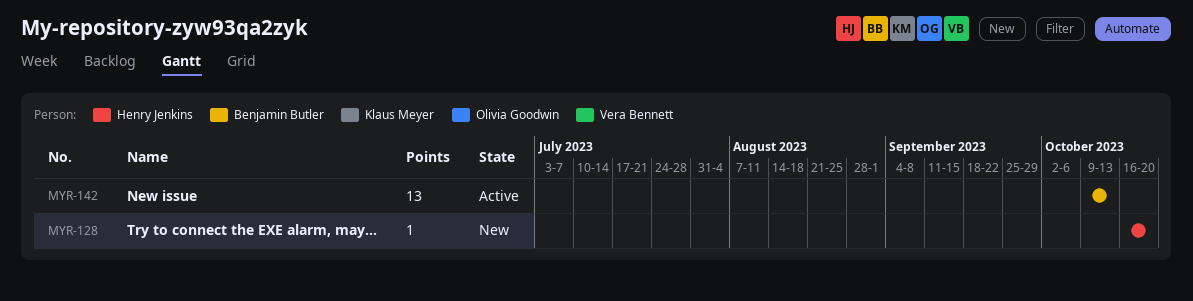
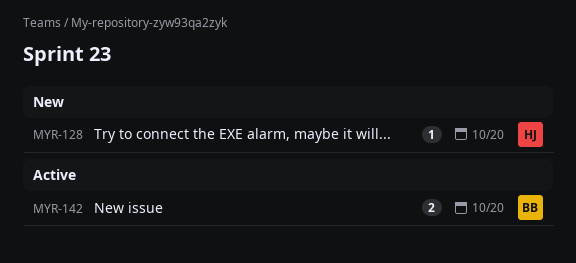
MYR-142, estimate: 13 -> 2
MYR-142, due: Oct 13 -> Oct 20

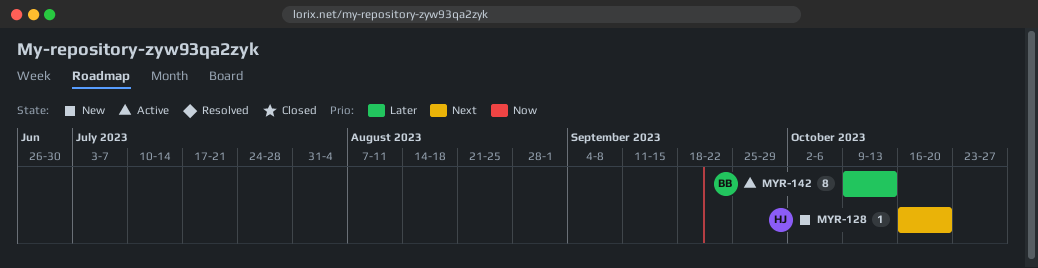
MYR-142, estimate: 2 -> 8
MYR-142, due: Oct 20 -> Oct 13

